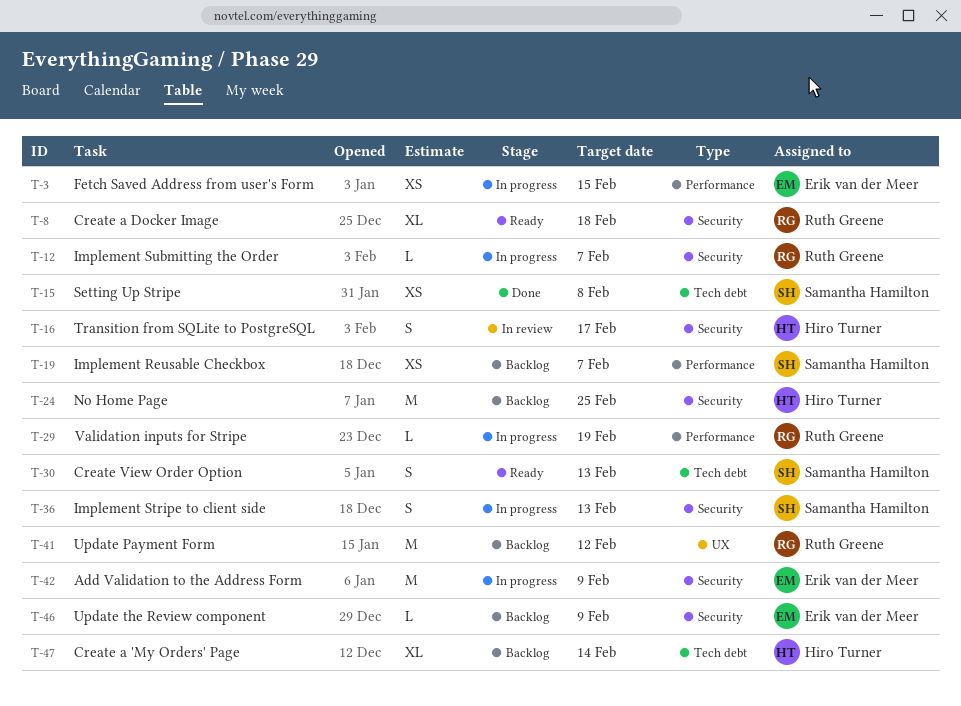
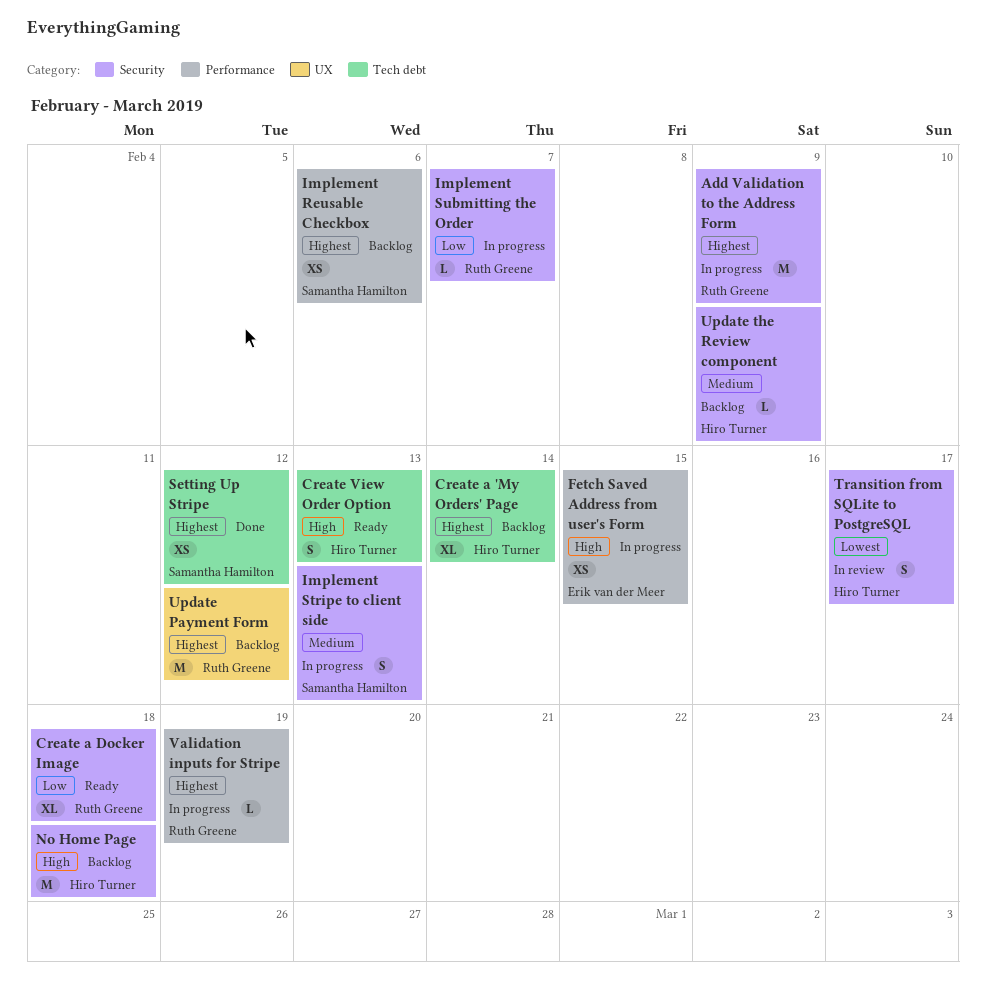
Add Validation to the Address Form, owner: Erik van der Meer -> Ruth Greene
Create View Order Option, owner: Samantha Hamilton -> Hiro Turner
Implement Reusable Checkbox, due: Feb 7 -> Feb 6
No Home Page, due: Feb 25 -> Feb 18
Setting Up Stripe, due: Feb 8 -> Feb 12
Update the Review component, owner: Erik van der Meer -> Hiro Turner

